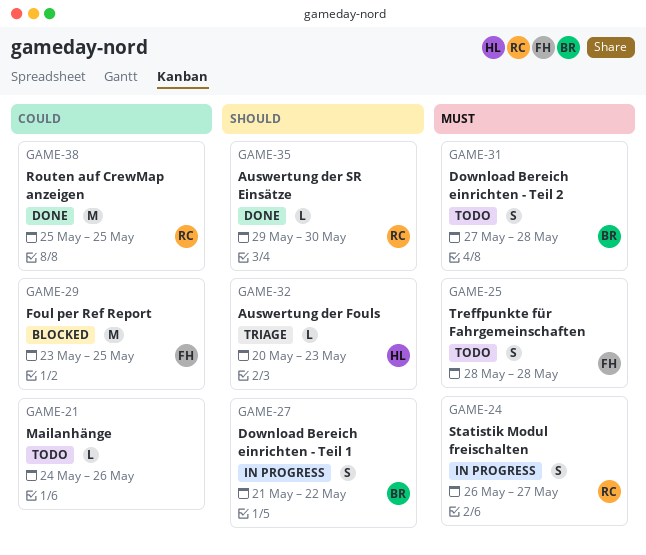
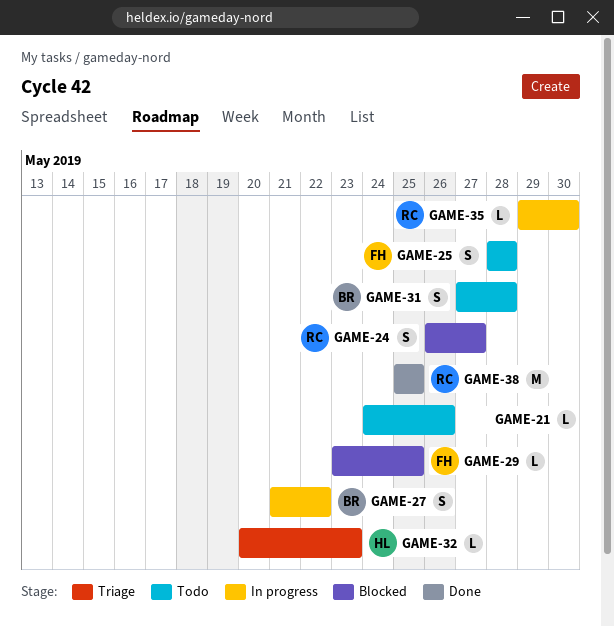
GAME-24, status: In progress -> Blocked
GAME-29, estimate: M -> L
GAME-35, status: Done -> In progress

